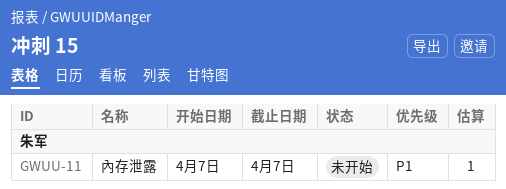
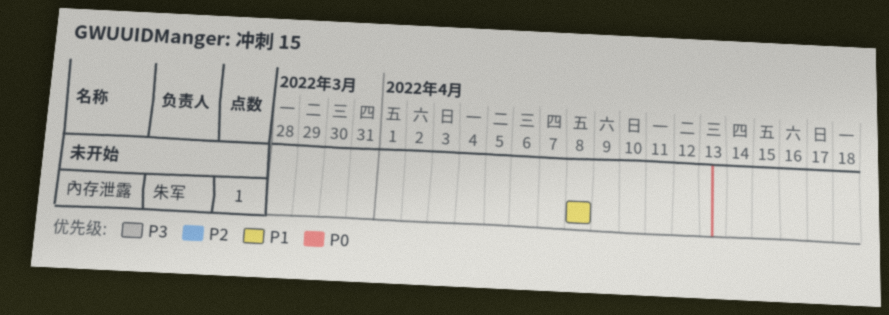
內存泄露, start: Apr 7 -> Apr 8
內存泄露, due: Apr 7 -> Apr 8

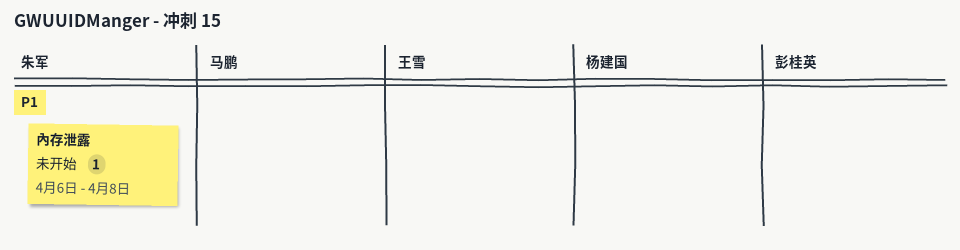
內存泄露, start: Apr 8 -> Apr 6

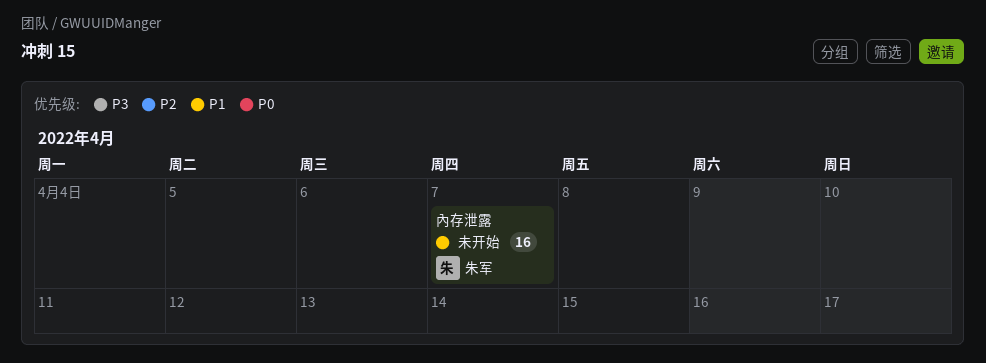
內存泄露, estimate: 1 -> 16
內存泄露, due: Apr 8 -> Apr 7

